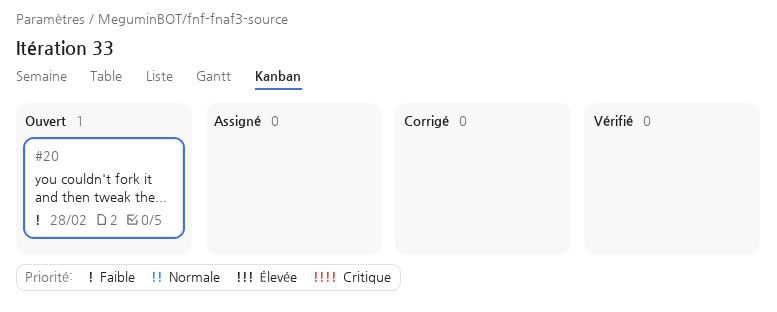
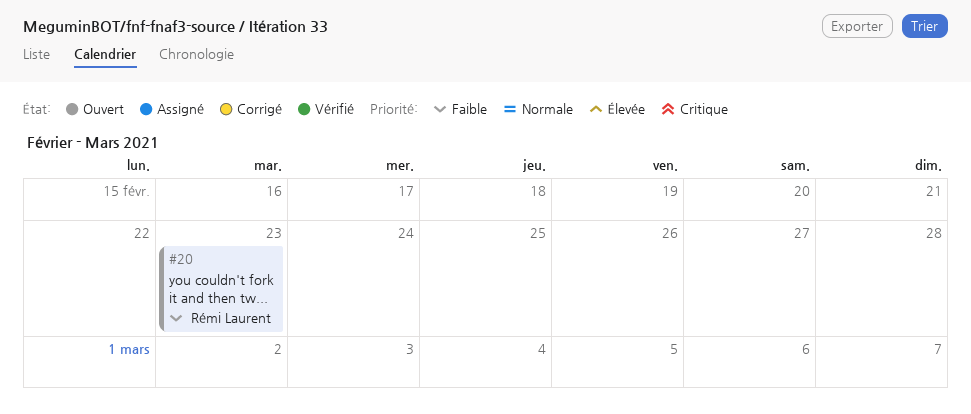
#20, due: Feb 28 -> Feb 23

